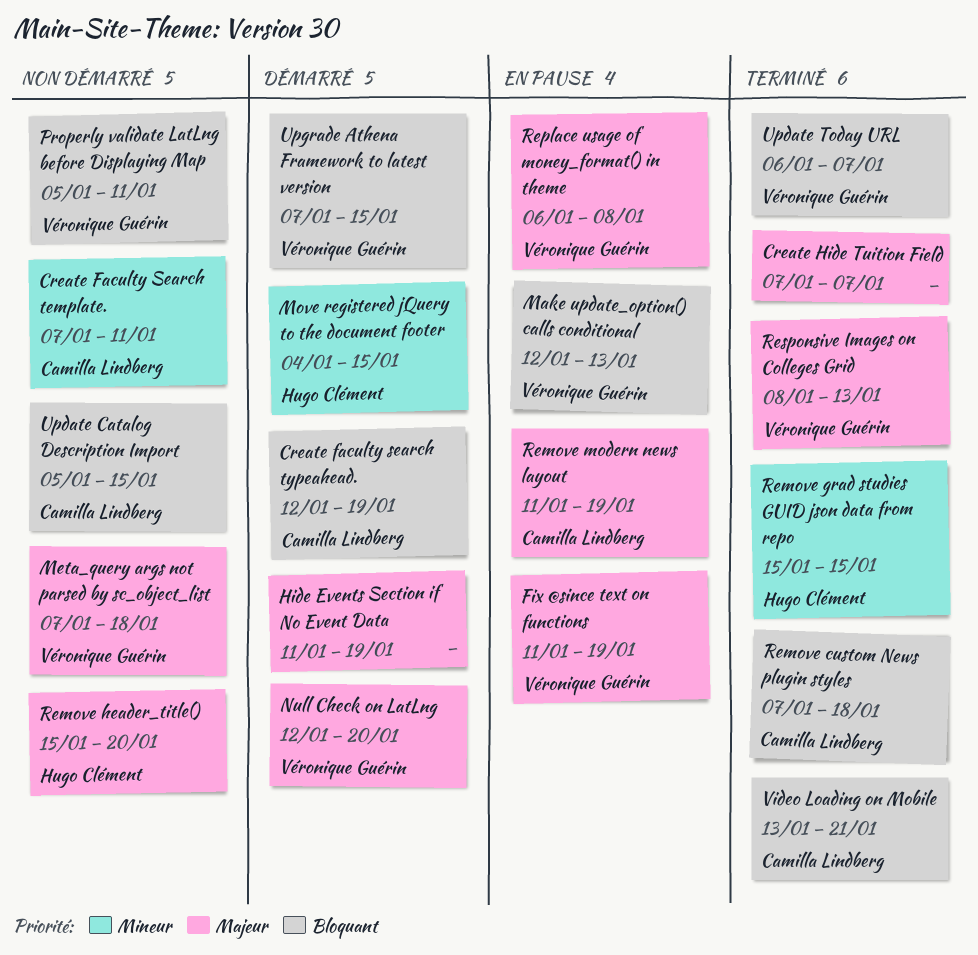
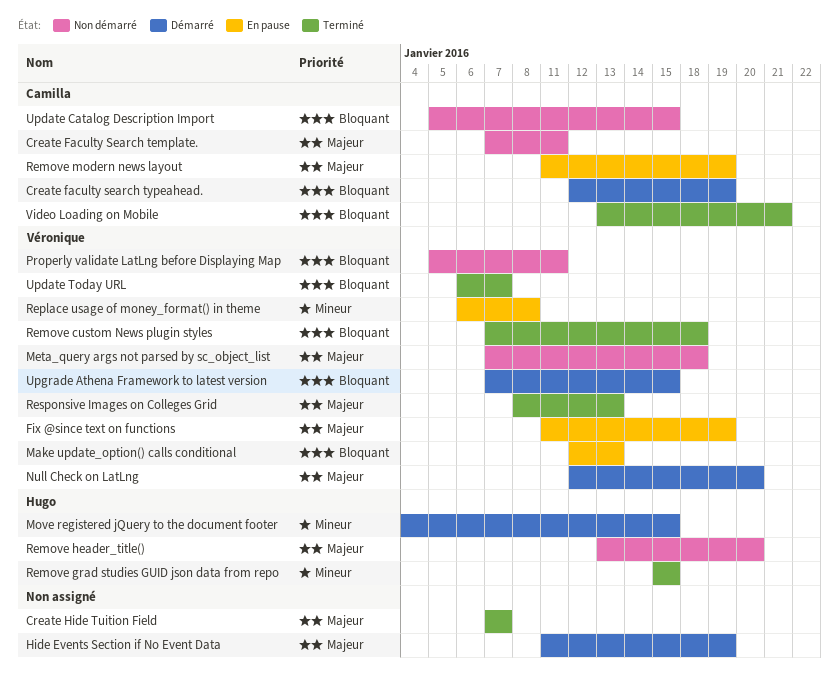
Create Faculty Search template., priority: Mineur -> Majeur
Remove custom News plugin styles, owner: Camilla Lindberg -> Véronique Guérin
Remove header_title(), start: Jan 15 -> Jan 13
Replace usage of money_format() in theme, priority: Majeur -> Mineur

